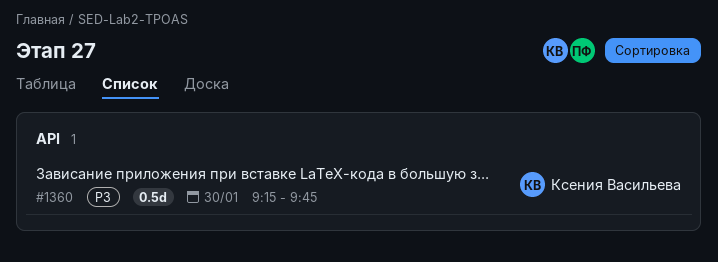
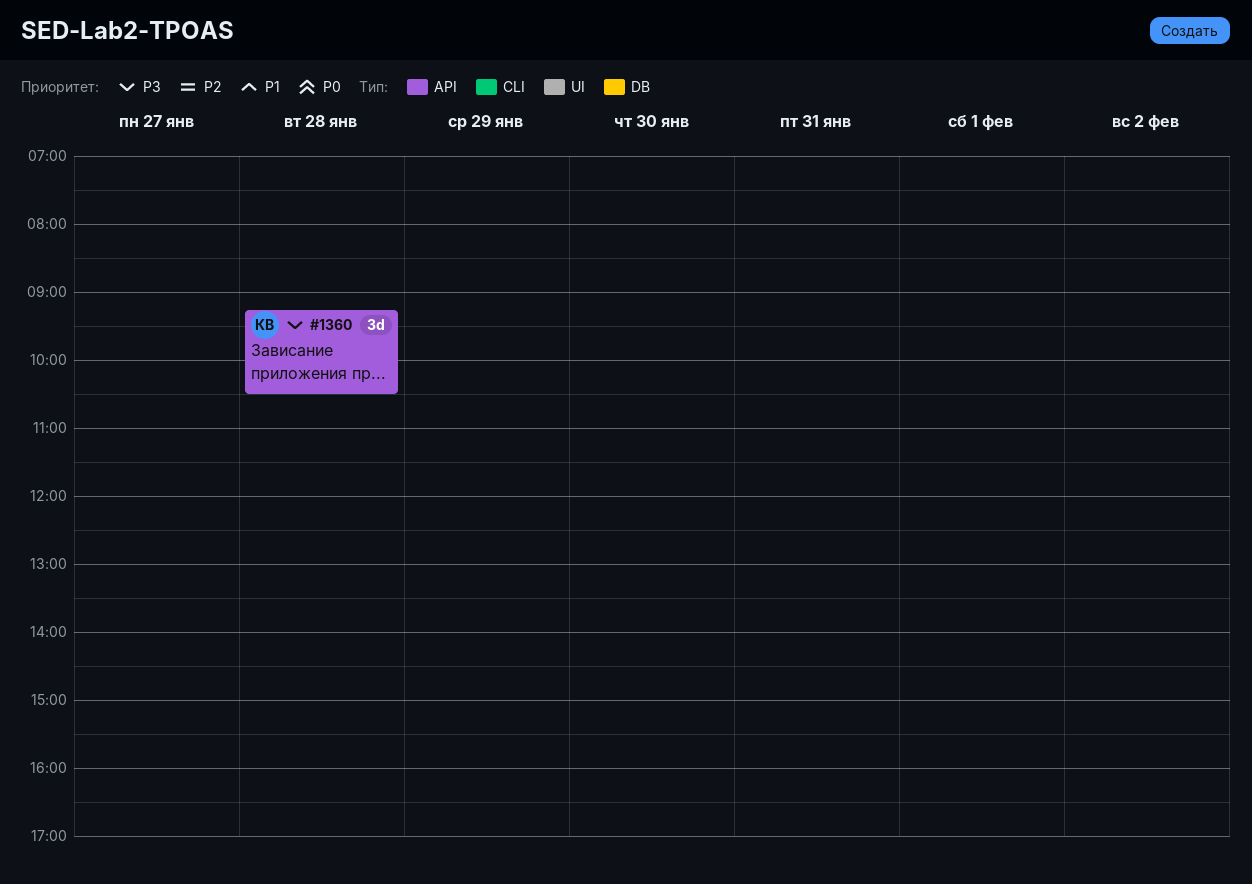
#1360, estimate: 0.5d -> 3d
#1360, day: Jan 30 -> Jan 28
#1360, ends: 09:45 -> 10:30

